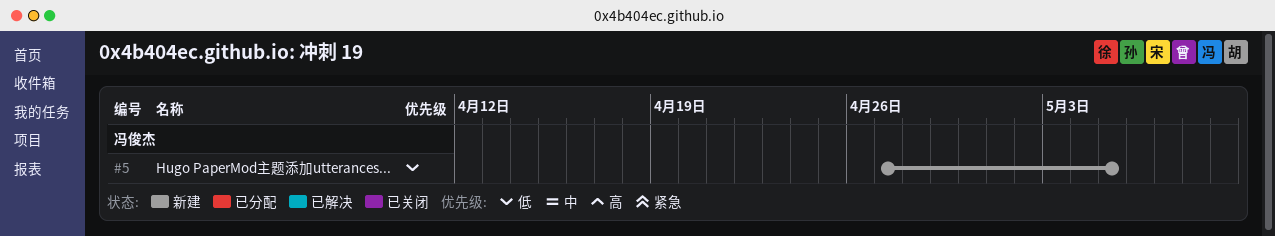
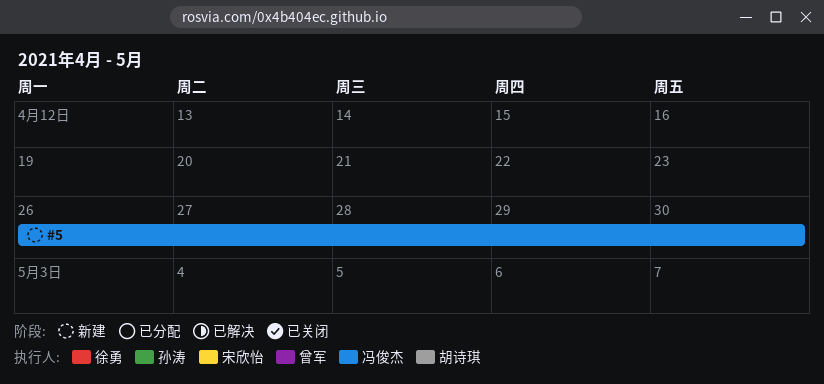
#5, start: Apr 27 -> Apr 26
#5, due: May 5 -> Apr 30

